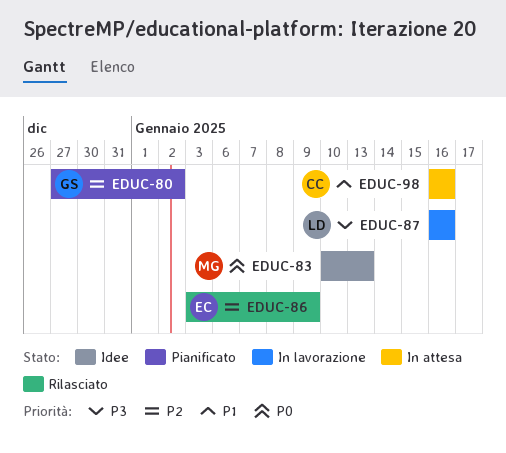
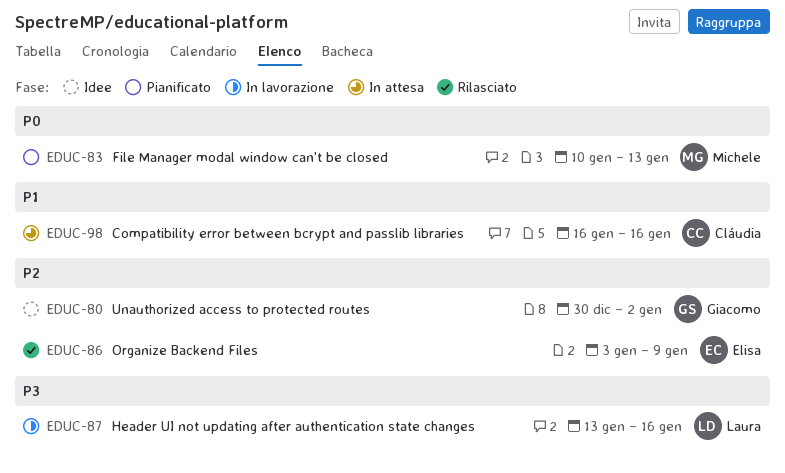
EDUC-80, status: Pianificato -> Idee
EDUC-80, start: Dec 27 -> Dec 30
EDUC-83, status: Idee -> Pianificato
EDUC-87, start: Jan 16 -> Jan 13

